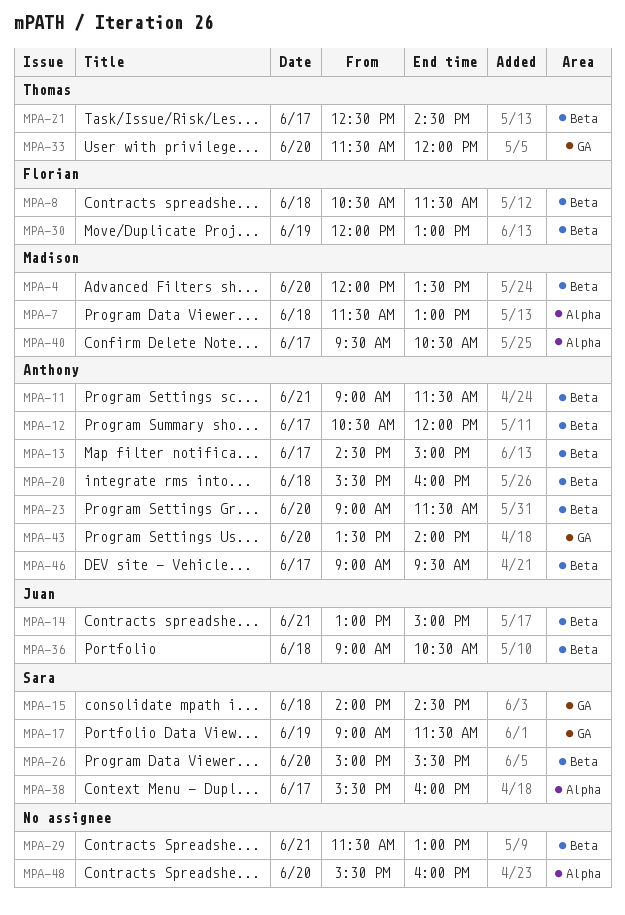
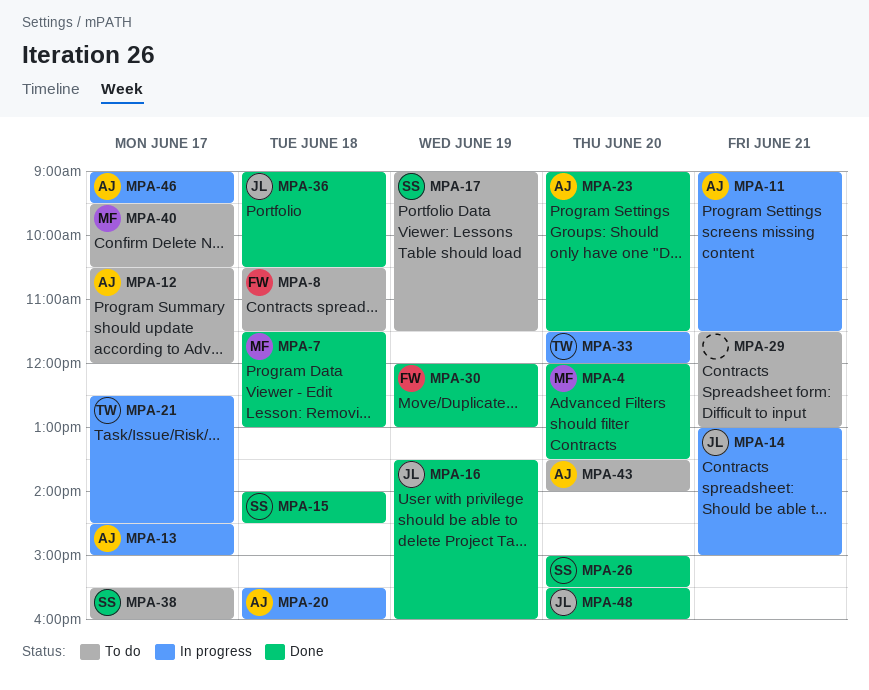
MPA-16: none -> present
MPA-48, owner: none -> Juan

